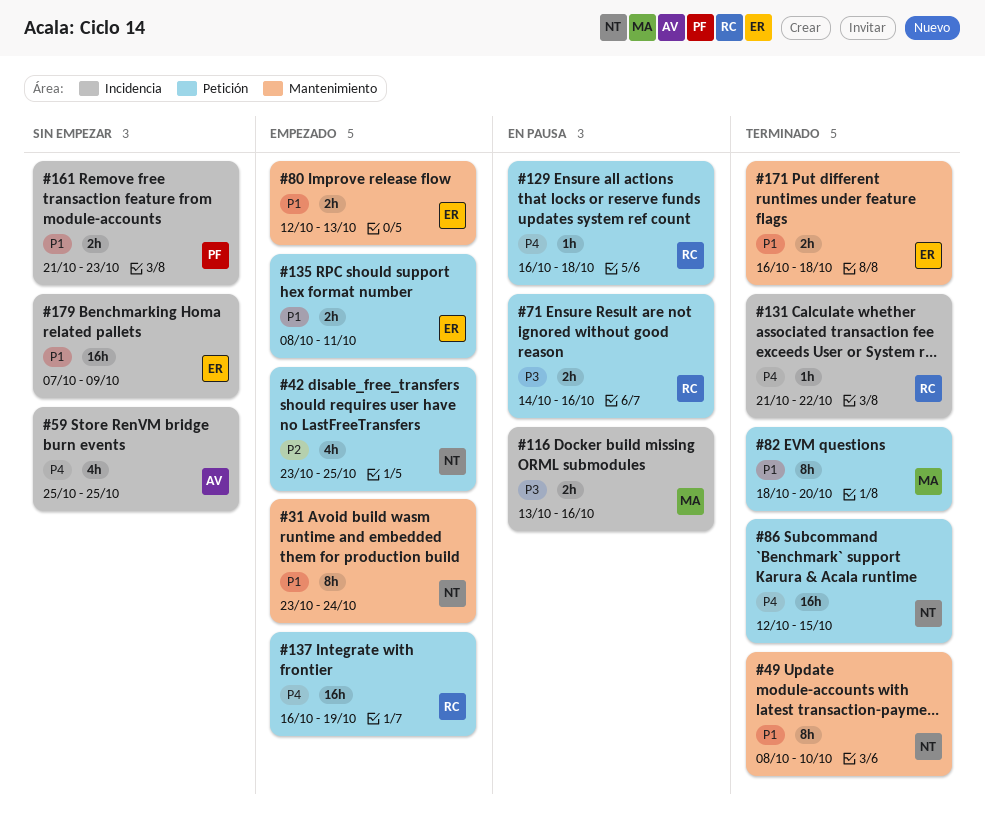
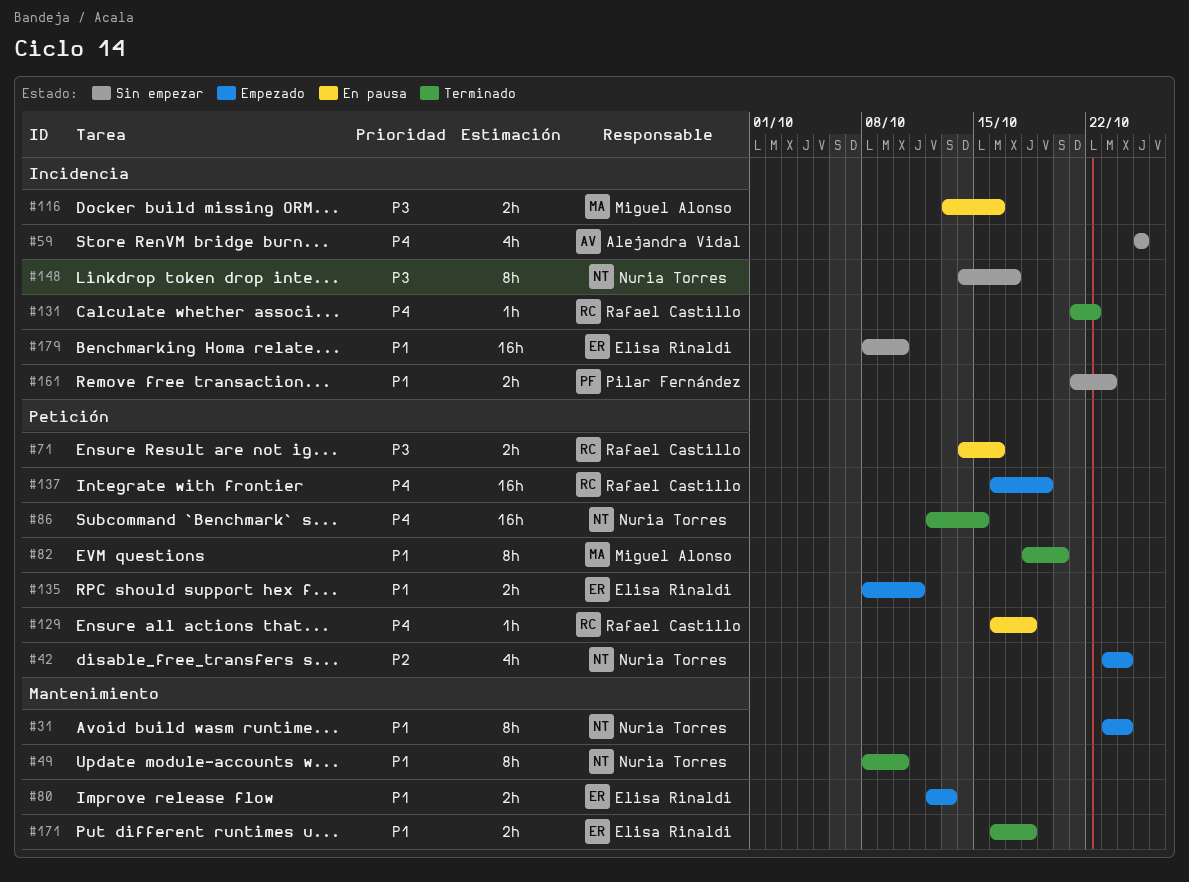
#42, due: Oct 25 -> Oct 24
#148: none -> present
#179, start: Oct 7 -> Oct 8
#179, due: Oct 9 -> Oct 10

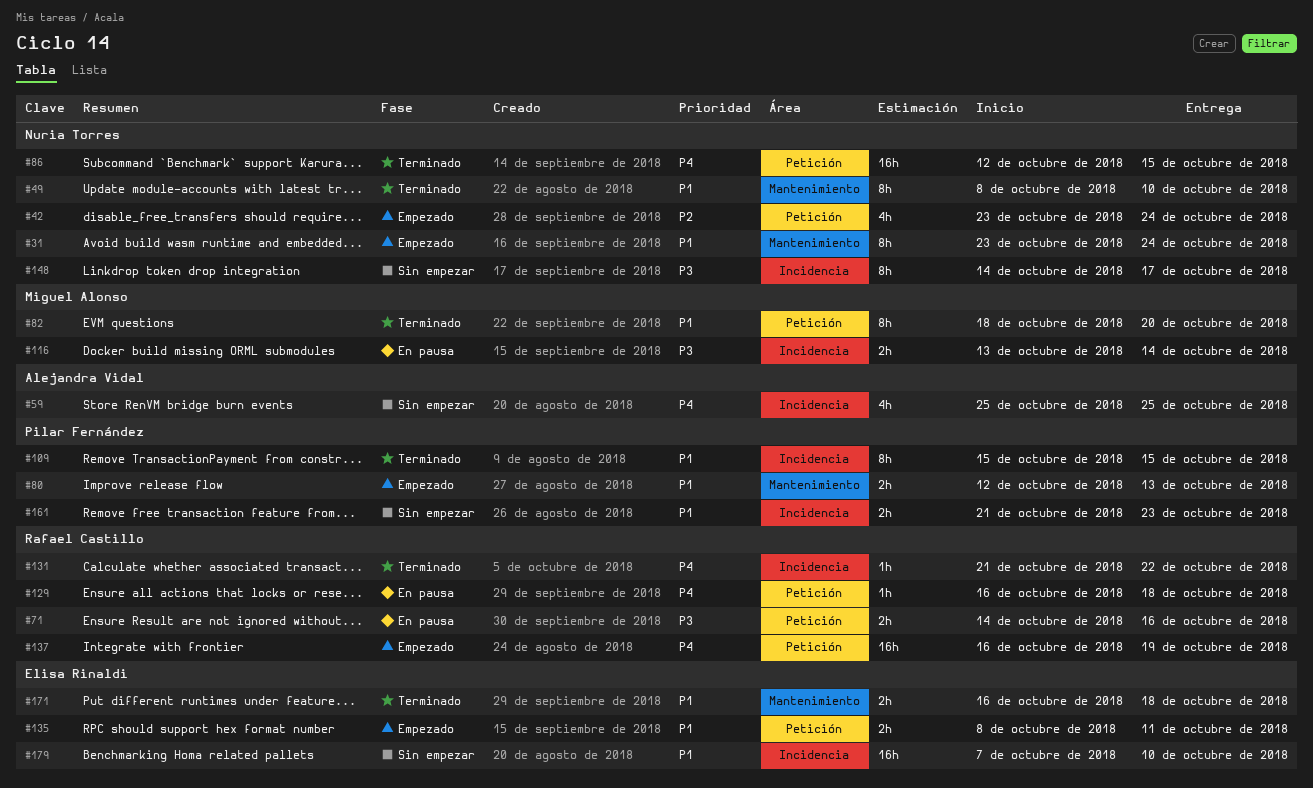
#80, owner: Elisa Rinaldi -> Pilar Fernández
#109: none -> present
#116, due: Oct 16 -> Oct 14
#179, start: Oct 8 -> Oct 7

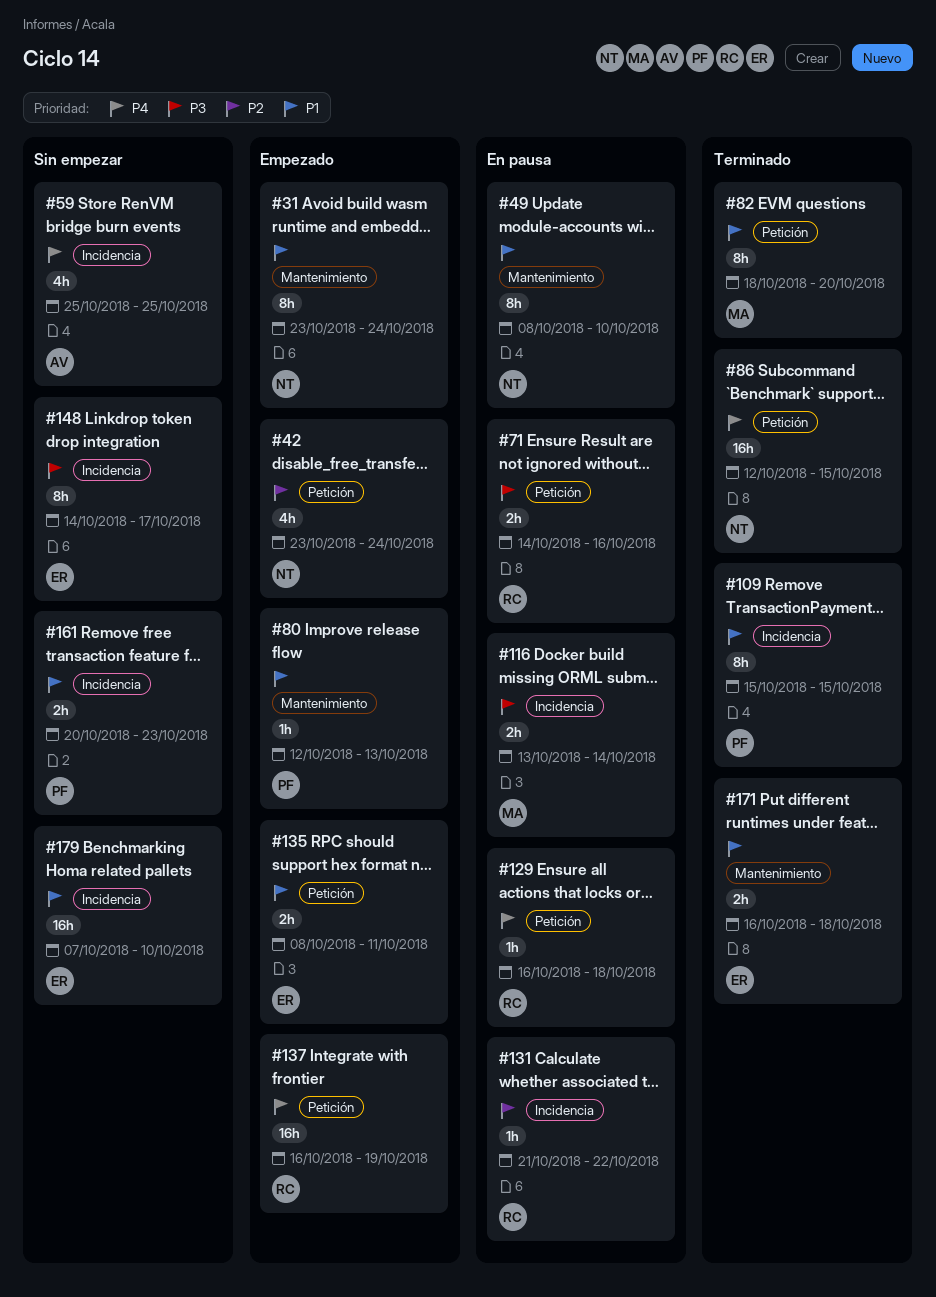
#49, status: Terminado -> En pausa
#80, estimate: 2h -> 1h
#131, status: Terminado -> En pausa
#131, priority: P4 -> P2
#148, owner: Nuria Torres -> Elisa Rinaldi
#161, start: Oct 21 -> Oct 20

